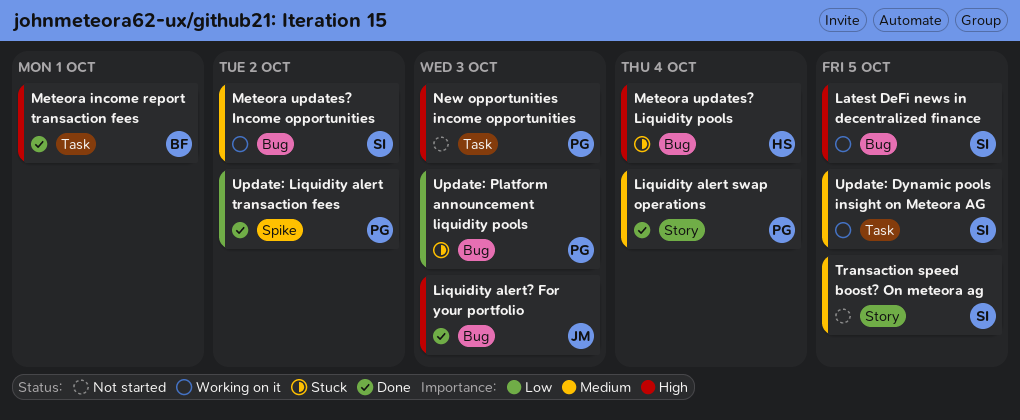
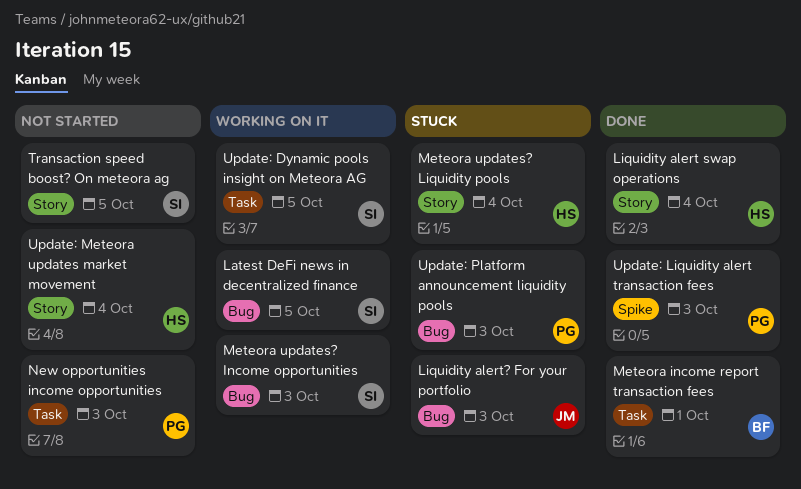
Liquidity alert swap operations, owner: PG -> HS
Liquidity alert? For your portfolio, status: Done -> Stuck
Meteora updates? Income opportunities, due: Oct 2 -> Oct 3
Meteora updates? Liquidity pools, label: Bug -> Story
Update: Liquidity alert transaction fees, due: Oct 2 -> Oct 3
Update: Meteora updates market movement: none -> present

